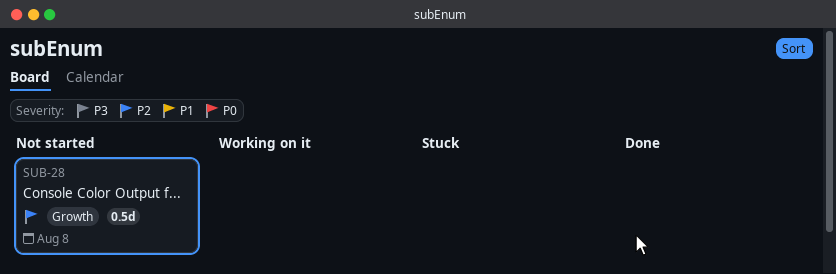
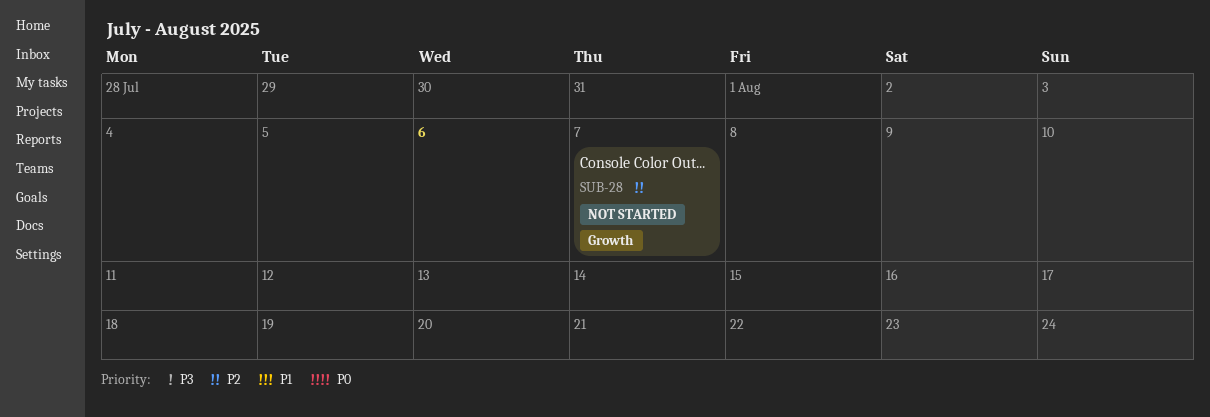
SUB-28, due: Aug 8 -> Aug 7

